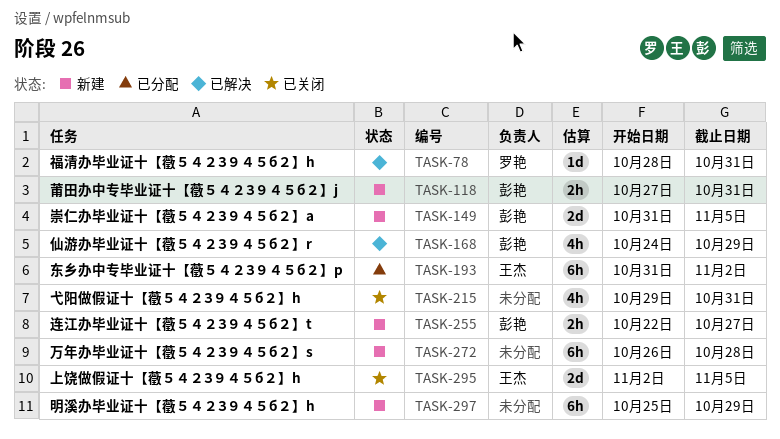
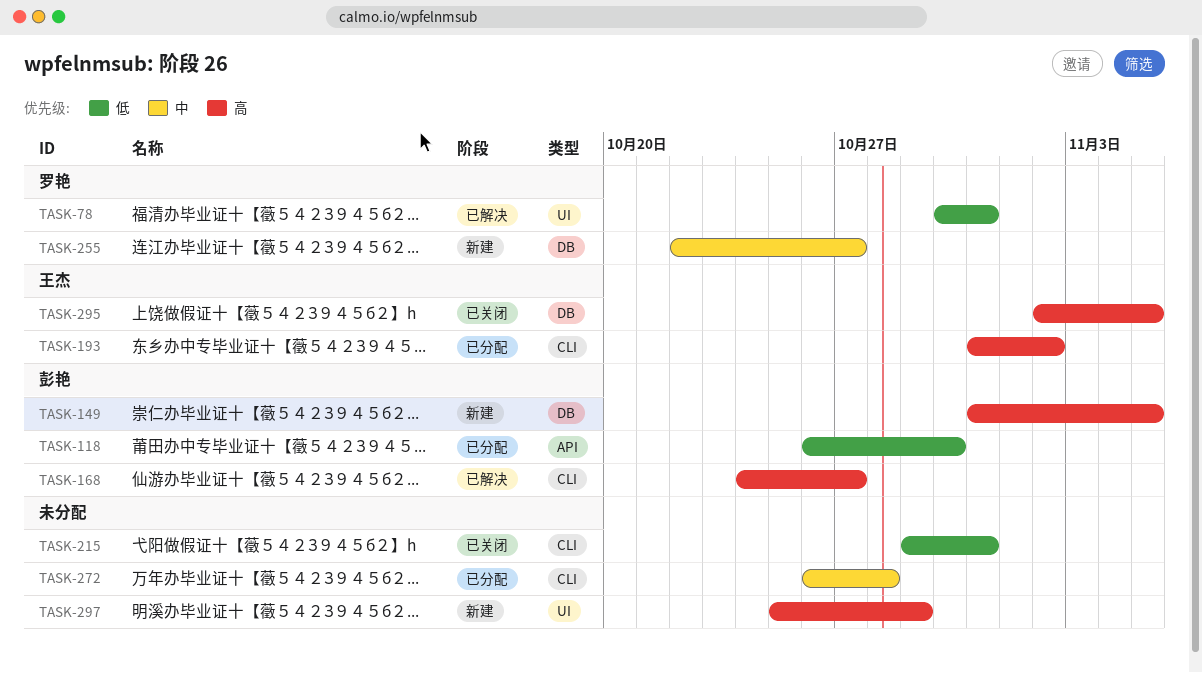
TASK-78, start: Oct 28 -> Oct 30
TASK-118, status: 新建 -> 已分配
TASK-118, start: Oct 27 -> Oct 26
TASK-118, due: Oct 31 -> Oct 30
TASK-168, due: Oct 29 -> Oct 27
TASK-255, owner: 彭艳 -> 罗艳
TASK-272, status: 新建 -> 已分配

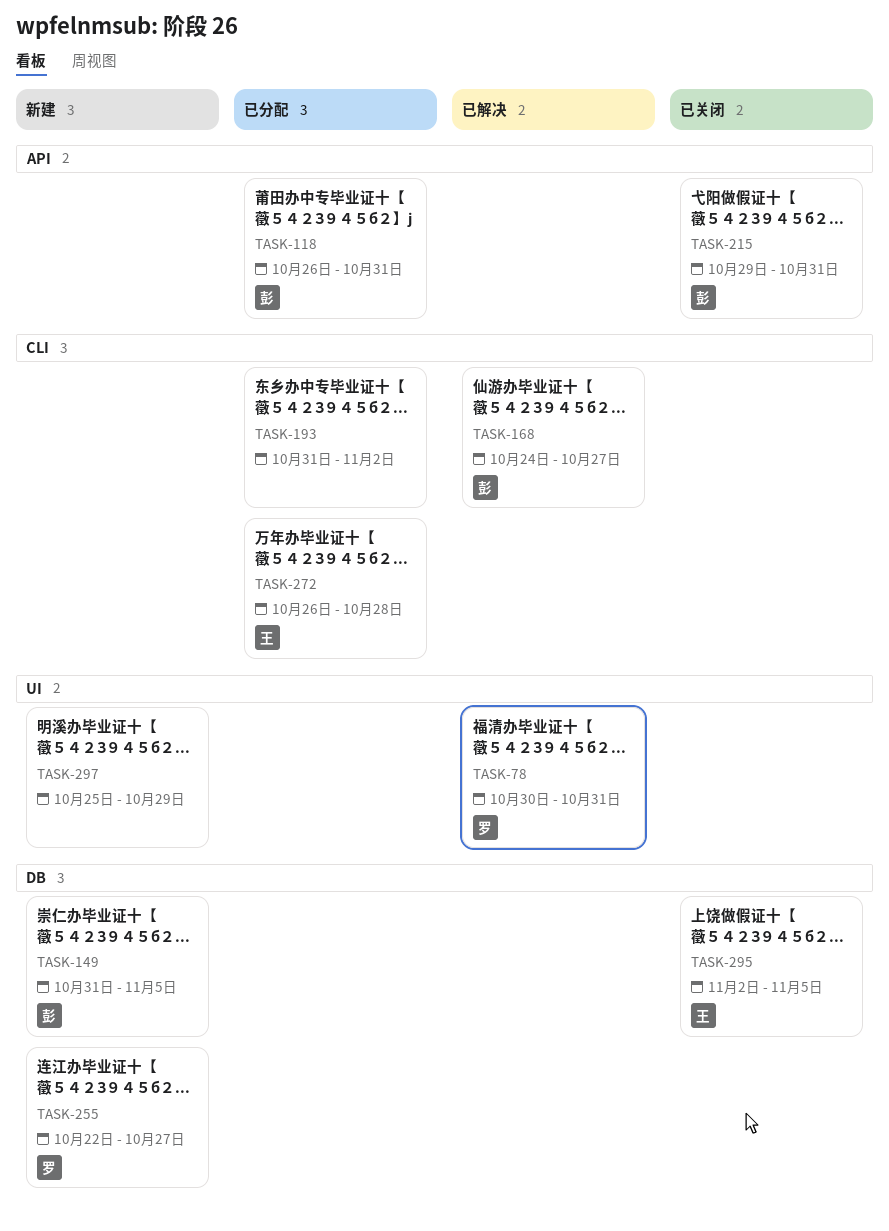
TASK-118, due: Oct 30 -> Oct 31
TASK-193, owner: 王杰 -> none
TASK-215, owner: none -> 彭艳
TASK-215, label: CLI -> API
TASK-272, owner: none -> 王杰

